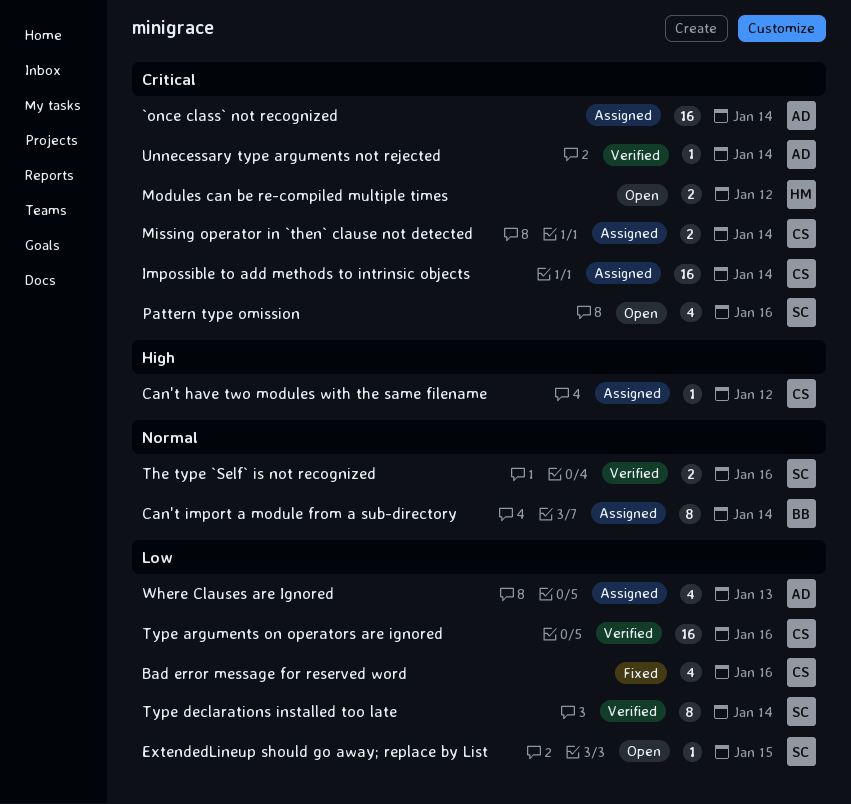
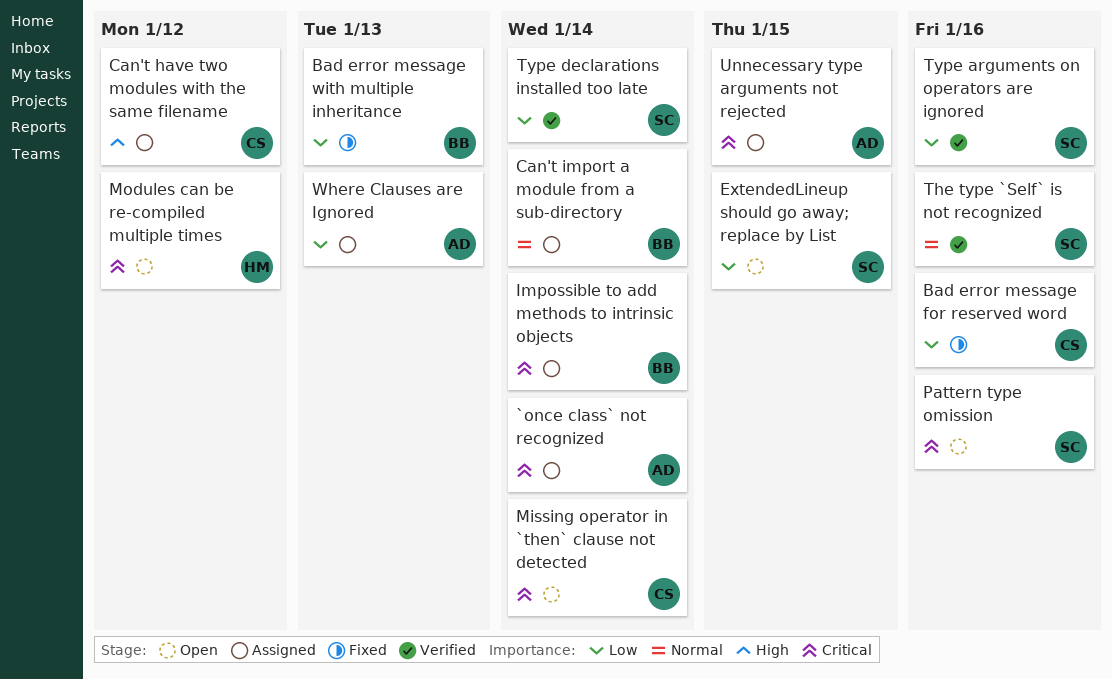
Bad error message with multiple inheritance: none -> present
Impossible to add methods to intrinsic objects, owner: CS -> BB
Missing operator in `then` clause not detected, status: Assigned -> Open
Type arguments on operators are ignored, owner: CS -> SC
Unnecessary type arguments not rejected, status: Verified -> Assigned
Unnecessary type arguments not rejected, due: Jan 14 -> Jan 15

